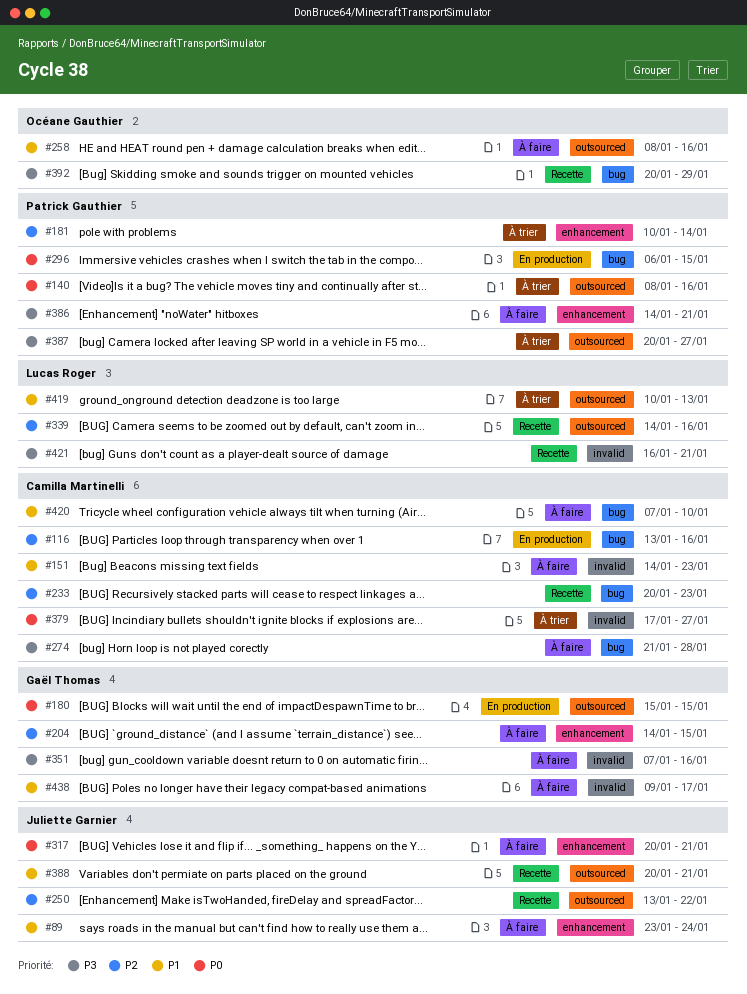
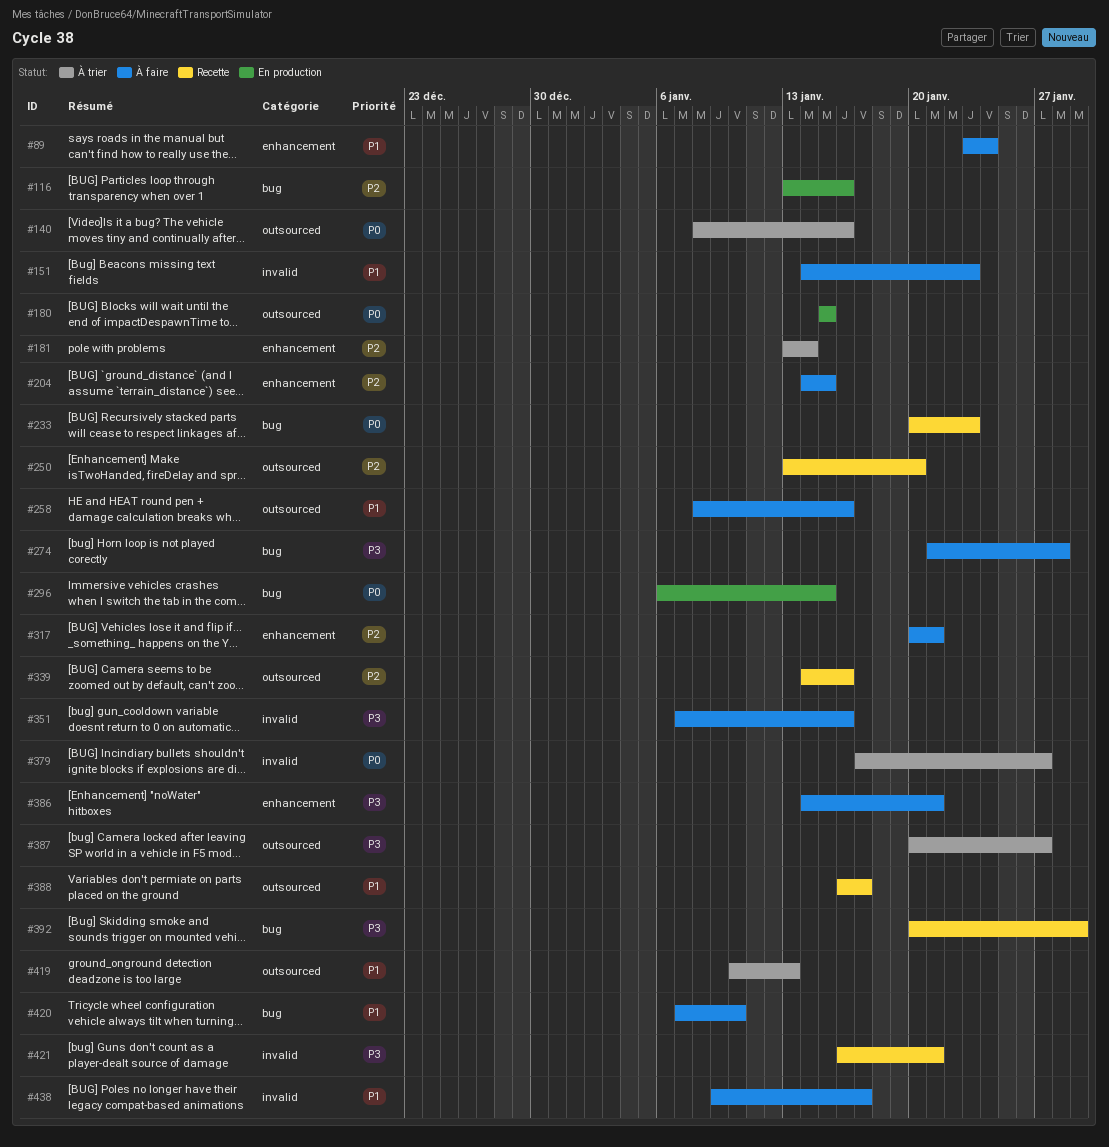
#181, start: Jan 10 -> Jan 13
#233, priority: P2 -> P0
#250, due: Jan 22 -> Jan 20
#317, priority: P0 -> P2
#388, start: Jan 20 -> Jan 16
#388, due: Jan 21 -> Jan 17

